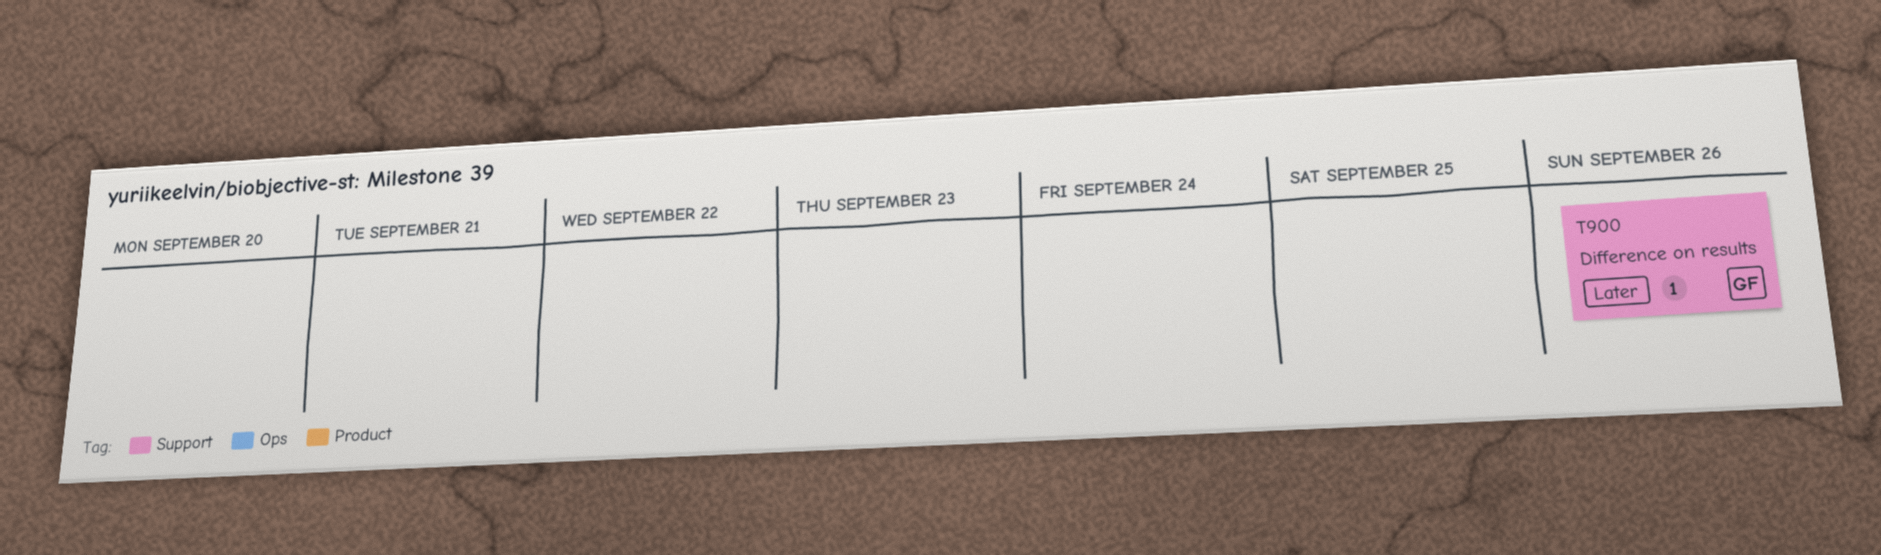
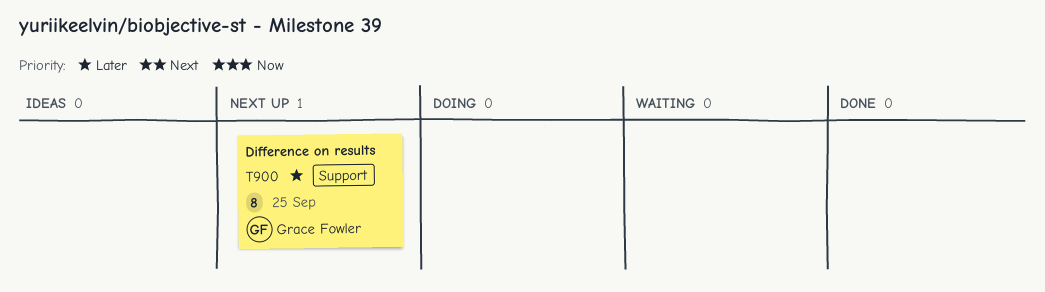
T900, estimate: 1 -> 8
T900, due: Sep 26 -> Sep 25

